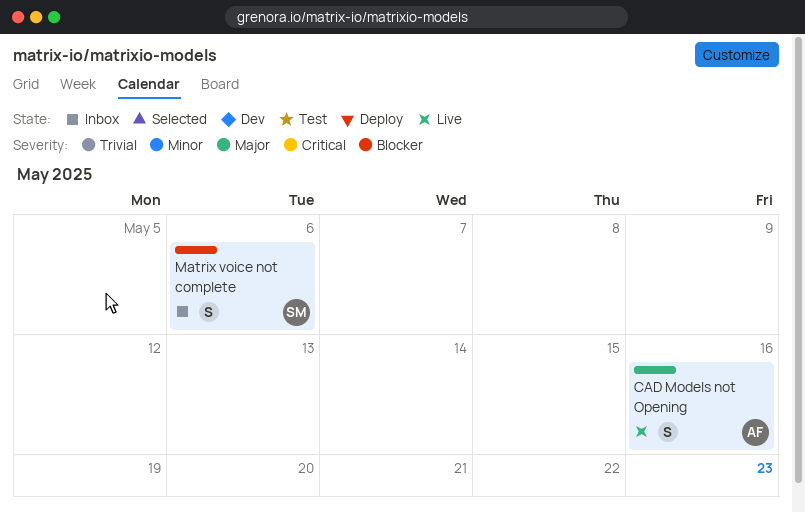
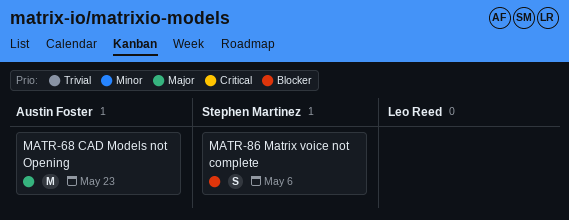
CAD Models not Opening, estimate: S -> M
CAD Models not Opening, due: May 16 -> May 23

